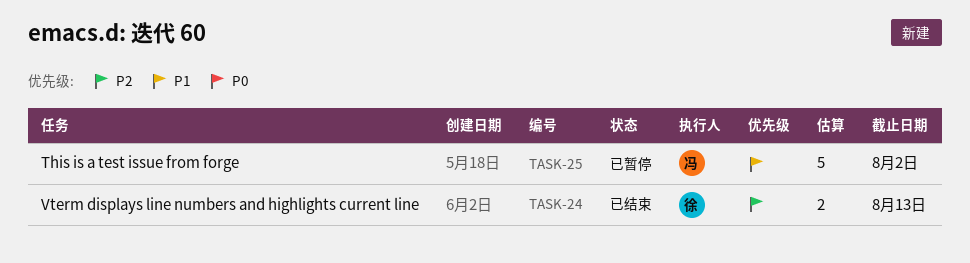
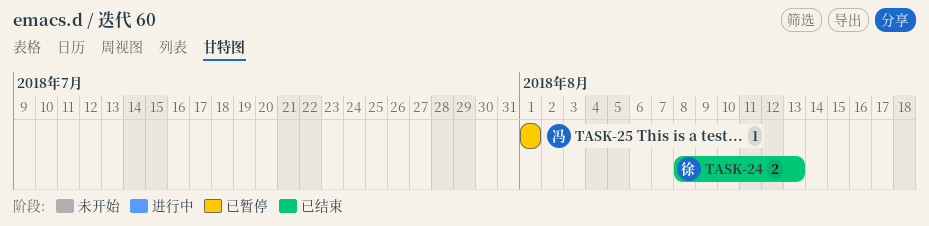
TASK-25, estimate: 5 -> 1
TASK-25, due: Aug 2 -> Aug 1

